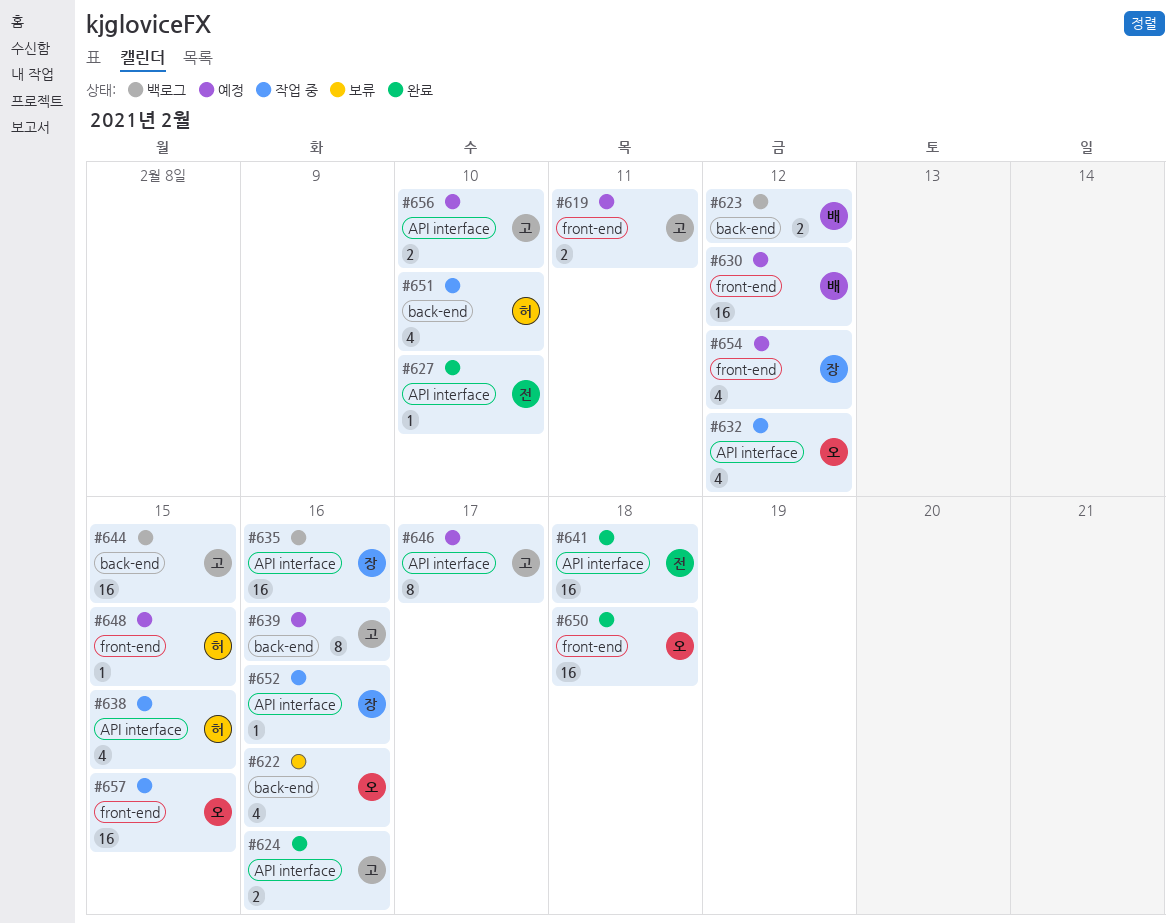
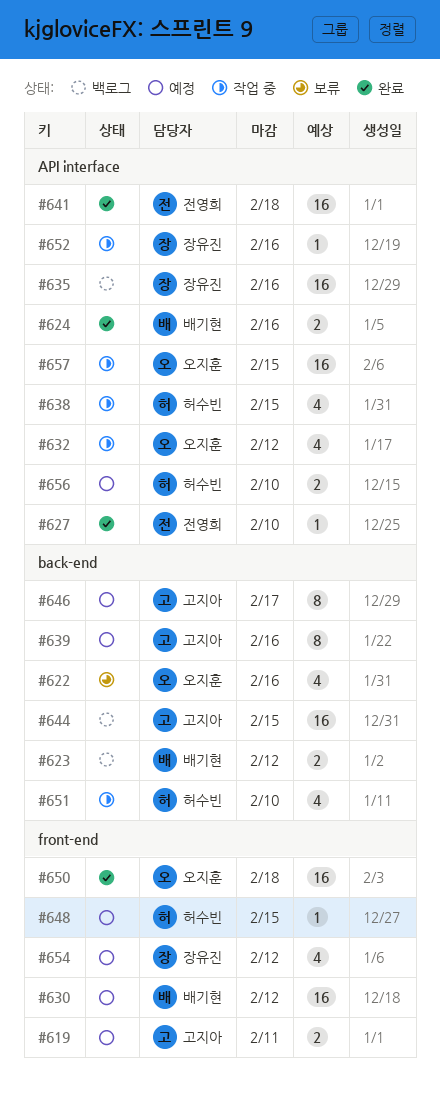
#624, owner: 고지아 -> 배기현
#646, label: API interface -> back-end
#656, owner: 고지아 -> 허수빈
#657, label: front-end -> API interface

